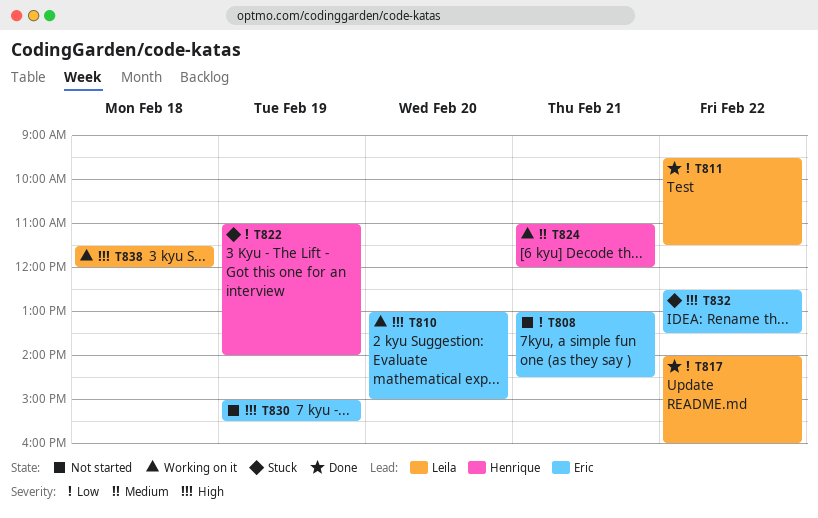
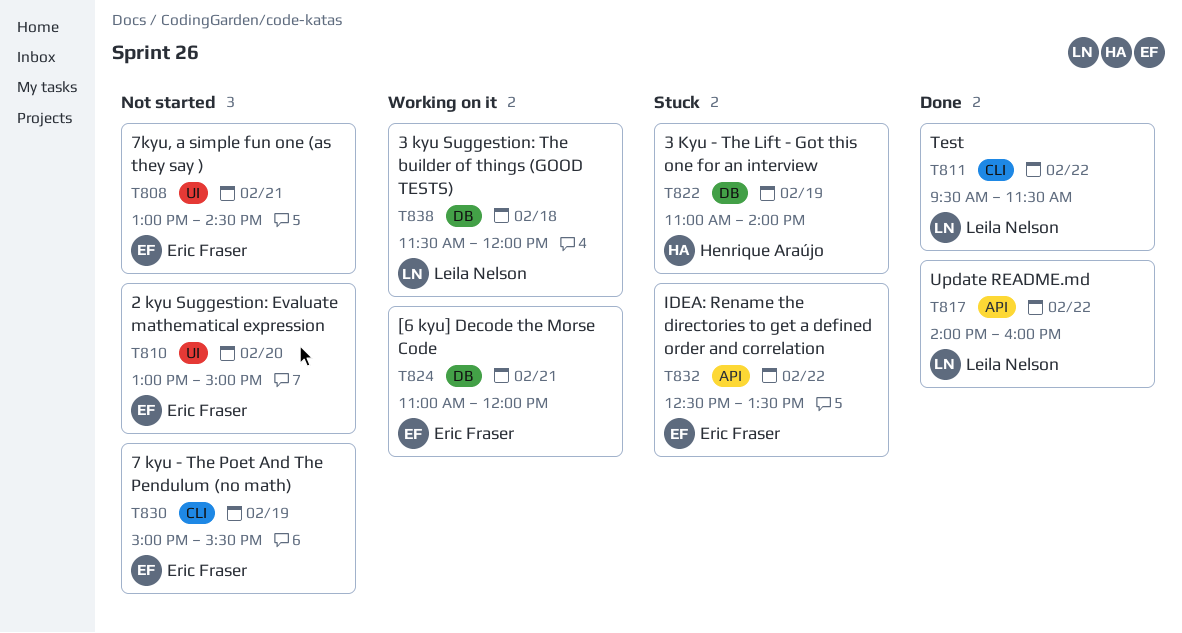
T810, status: Working on it -> Not started
T824, owner: Henrique Araújo -> Eric Fraser

